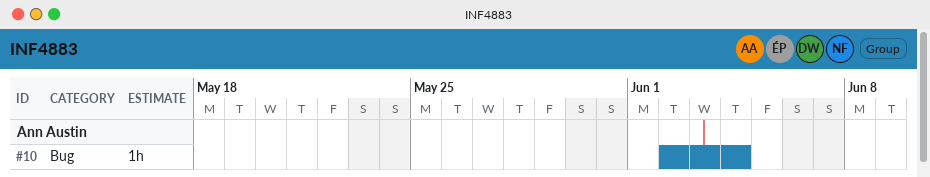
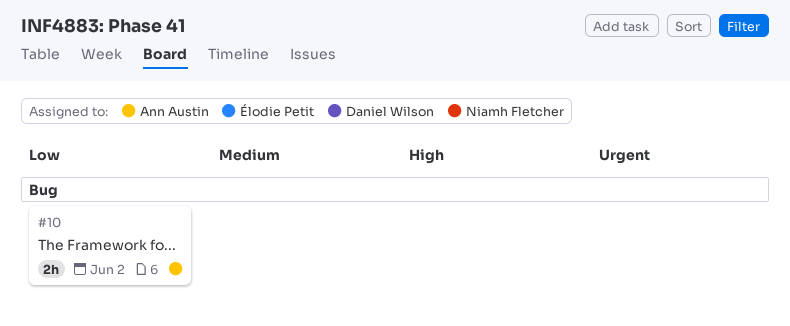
#10, estimate: 1h -> 2h
#10, due: Jun 4 -> Jun 2

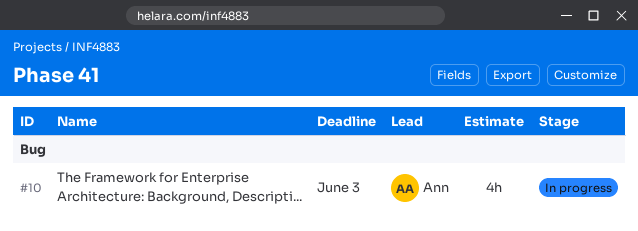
#10, estimate: 2h -> 4h
#10, due: Jun 2 -> Jun 3

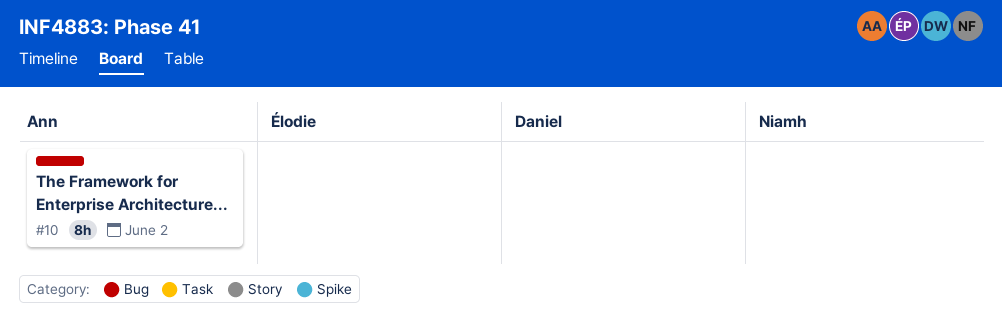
#10, estimate: 4h -> 8h
#10, due: Jun 3 -> Jun 2

